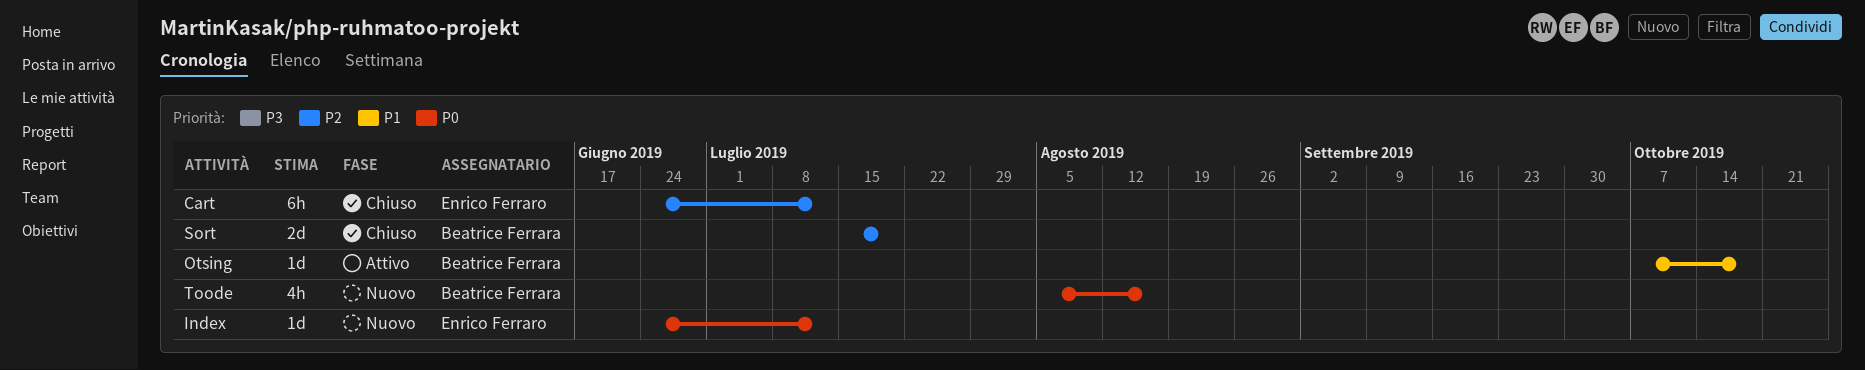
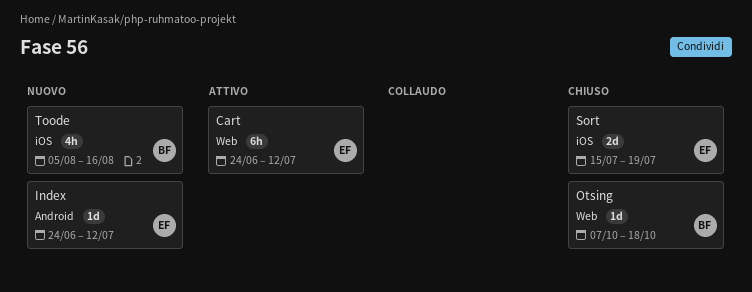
Cart, status: Chiuso -> Attivo
Otsing, status: Attivo -> Chiuso
Sort, owner: Beatrice Ferrara -> Enrico Ferraro

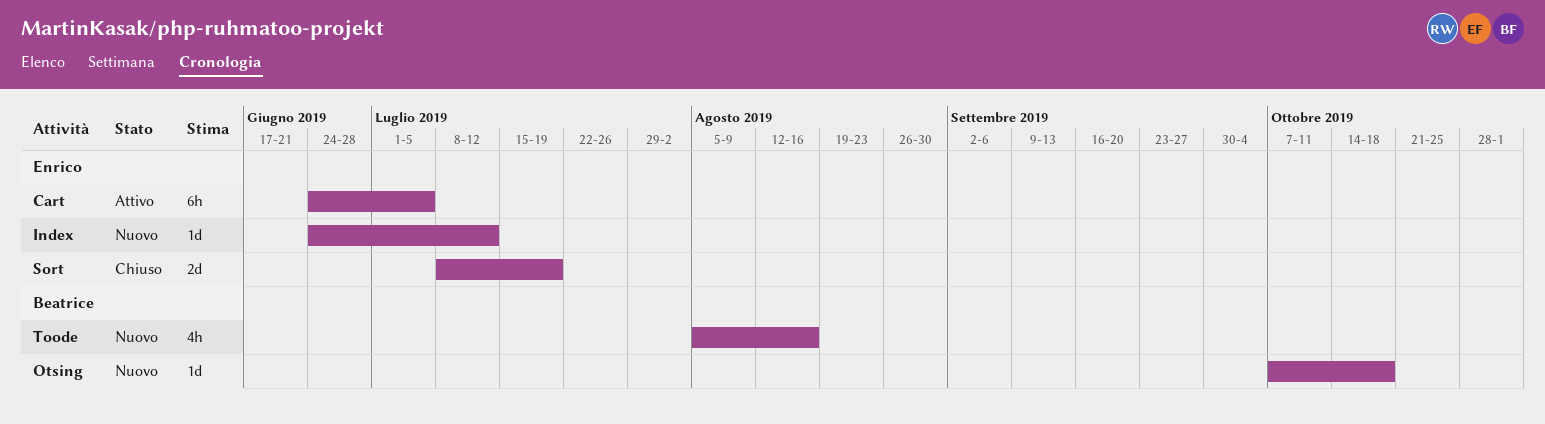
Cart, due: Jul 12 -> Jul 5
Otsing, status: Chiuso -> Nuovo
Sort, start: Jul 15 -> Jul 8

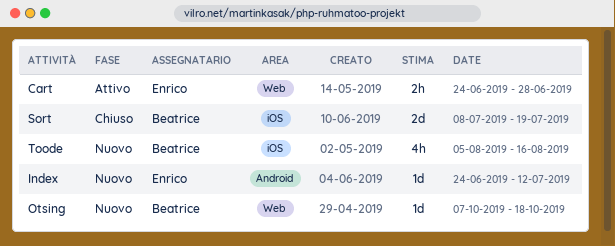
Cart, estimate: 6h -> 2h
Cart, due: Jul 5 -> Jun 28
Sort, owner: Enrico -> Beatrice

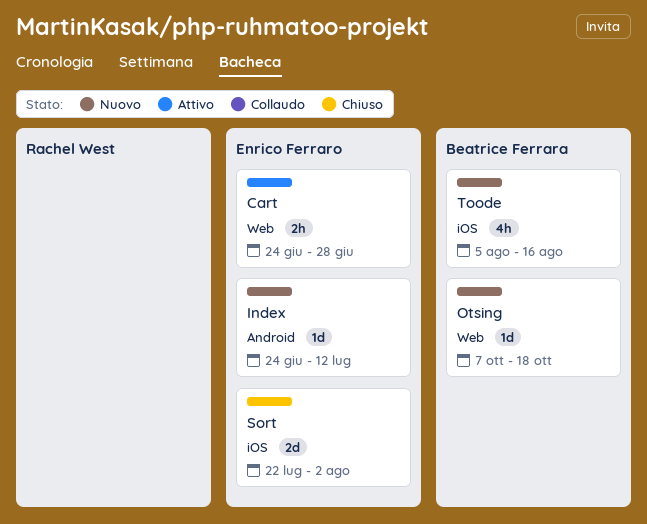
Sort, owner: Beatrice Ferrara -> Enrico Ferraro
Sort, start: Jul 8 -> Jul 22
Sort, due: Jul 19 -> Aug 2

